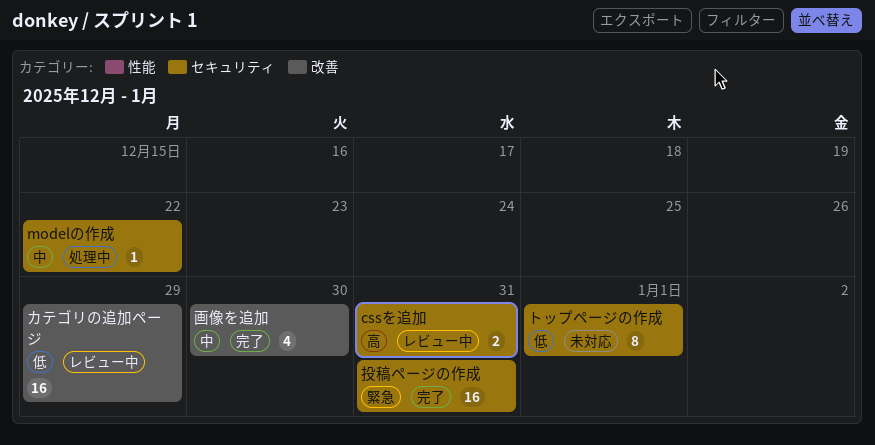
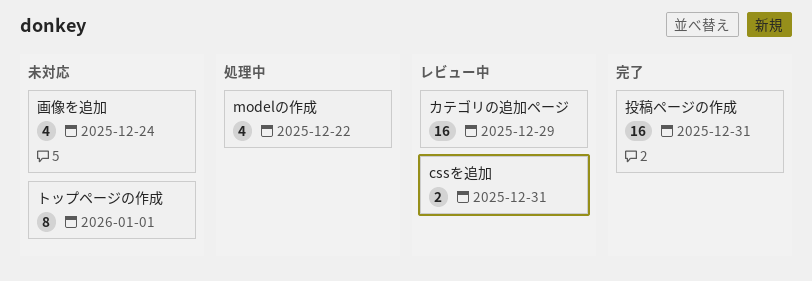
modelの作成, estimate: 1 -> 4
画像を追加, status: 完了 -> 未対応
画像を追加, due: Dec 30 -> Dec 24

